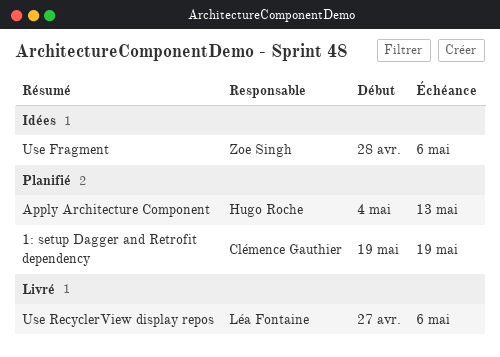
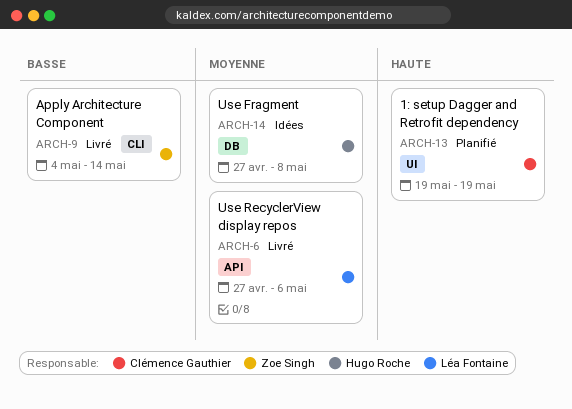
Apply Architecture Component, status: Planifié -> Livré
Apply Architecture Component, owner: Hugo Roche -> Zoe Singh
Apply Architecture Component, due: May 13 -> May 14
Use Fragment, owner: Zoe Singh -> Hugo Roche
Use Fragment, start: Apr 28 -> Apr 27
Use Fragment, due: May 6 -> May 8

